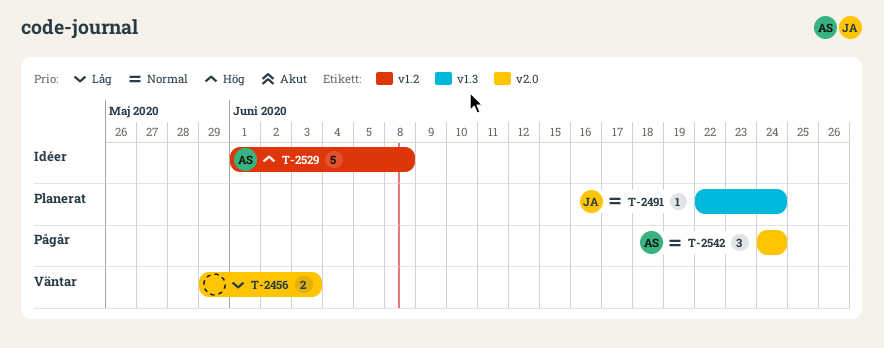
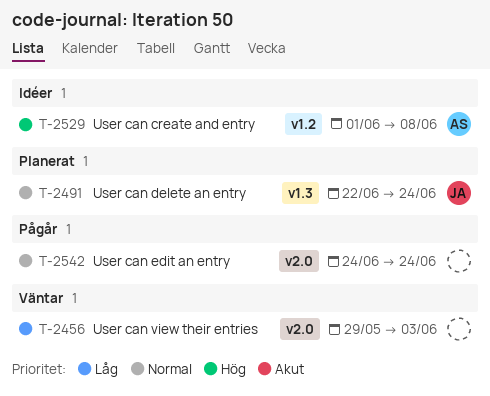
T-2542, owner: AS -> none

